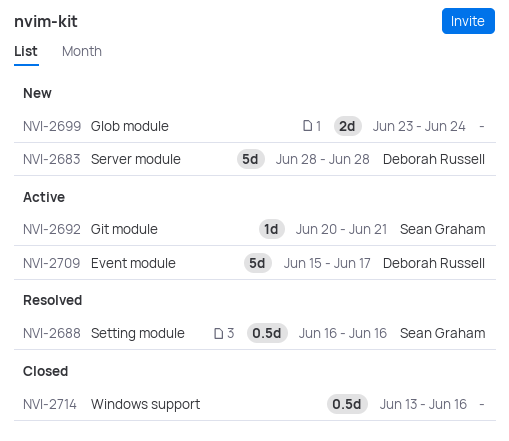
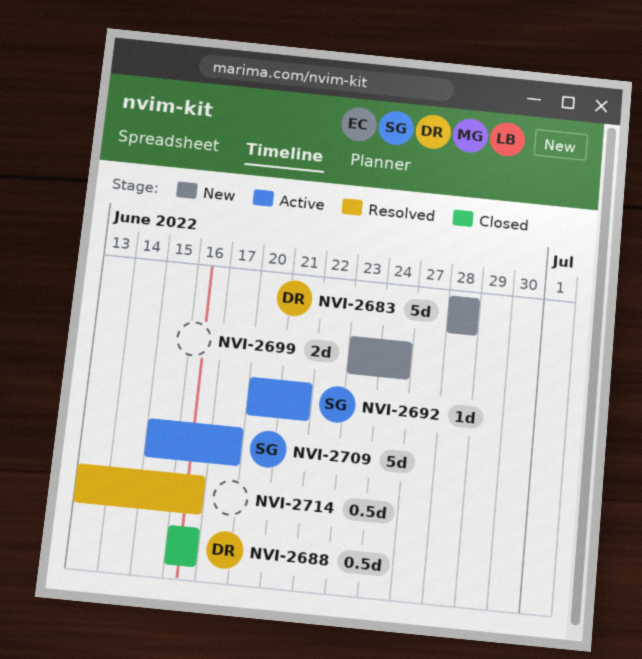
NVI-2688, status: Resolved -> Closed
NVI-2688, owner: Sean Graham -> Deborah Russell
NVI-2709, owner: Deborah Russell -> Sean Graham
NVI-2714, status: Closed -> Resolved

